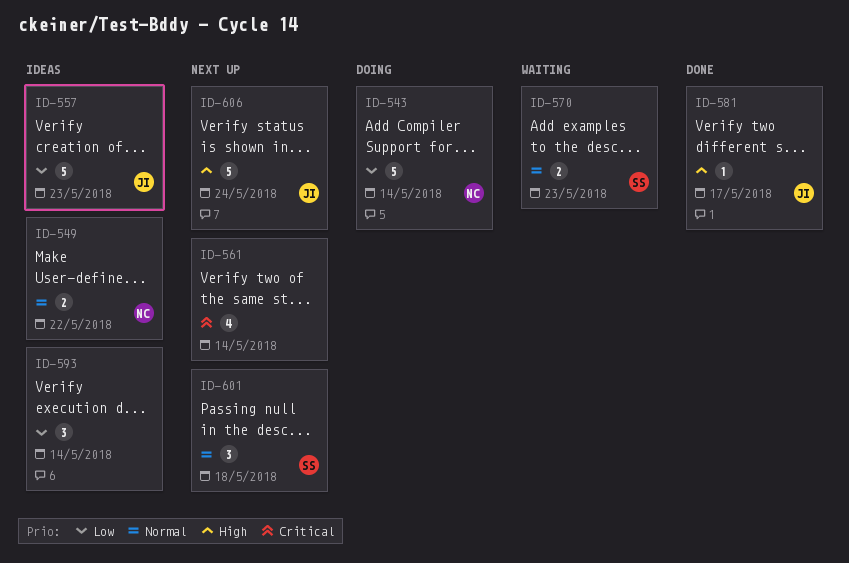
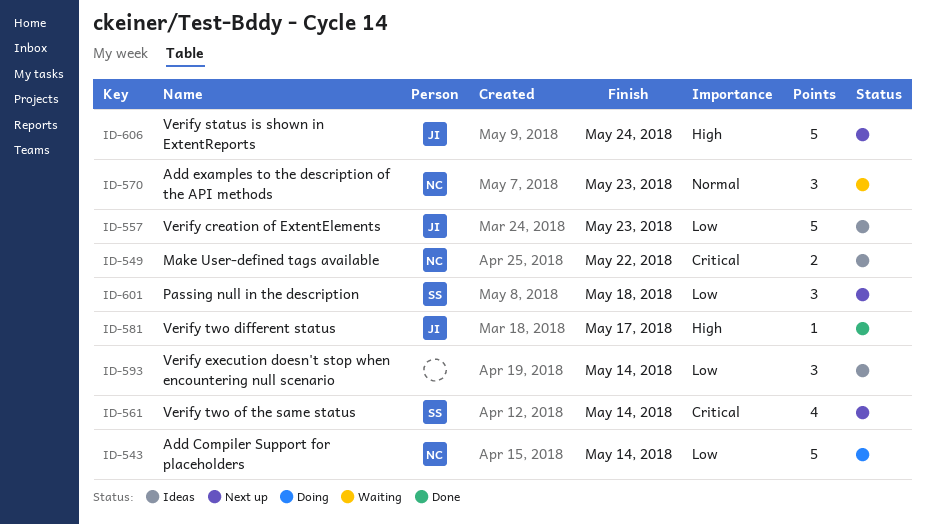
ID-549, priority: Normal -> Critical
ID-561, owner: none -> SS
ID-570, owner: SS -> NC
ID-570, estimate: 2 -> 3
ID-601, priority: Normal -> Low

